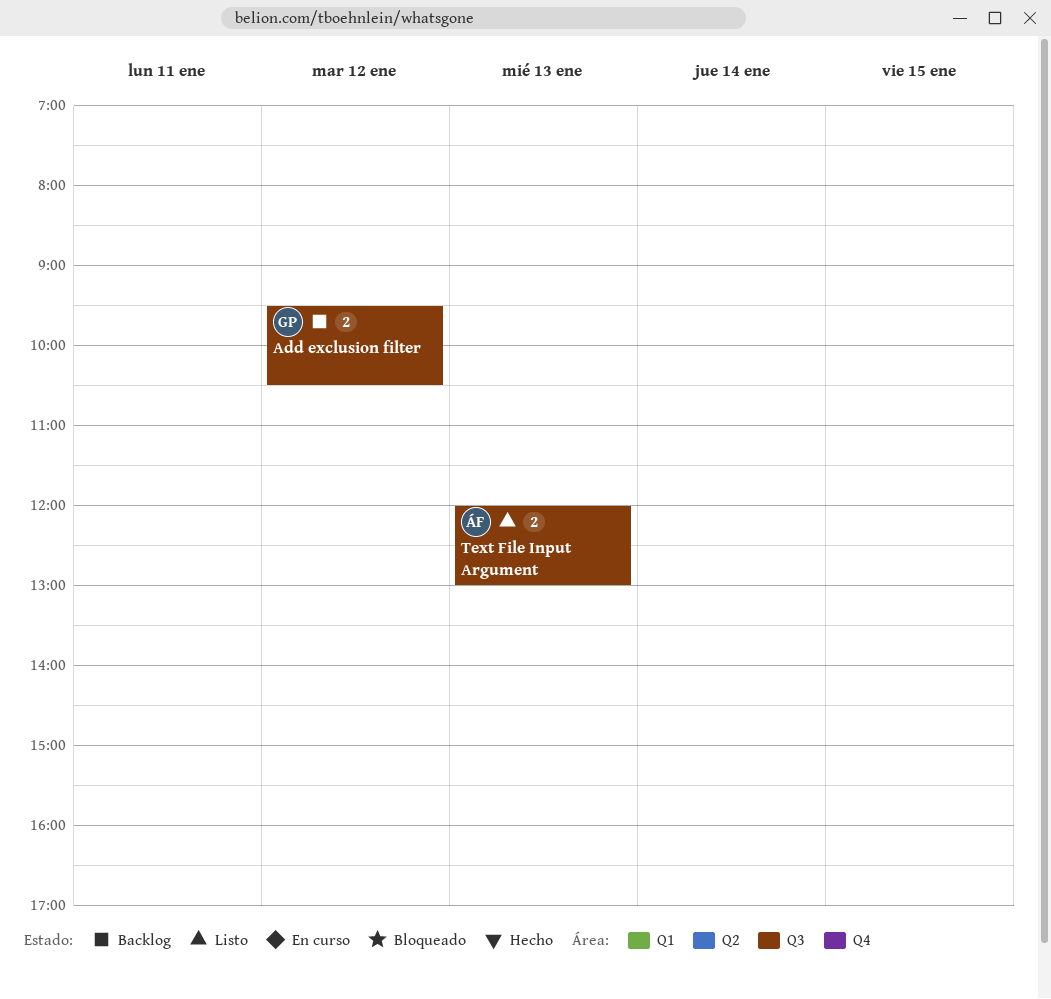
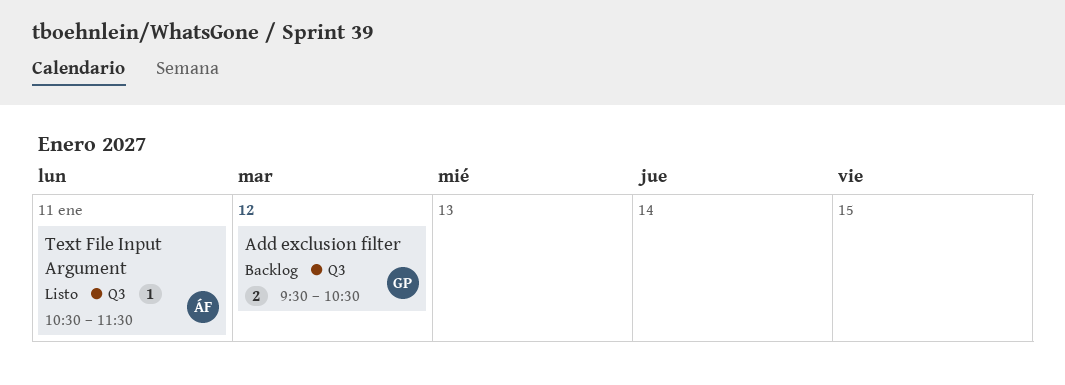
Text File Input Argument, estimate: 2 -> 1
Text File Input Argument, day: Jan 13 -> Jan 11
Text File Input Argument, begins: 12:00 -> 10:30
Text File Input Argument, ends: 13:00 -> 11:30

